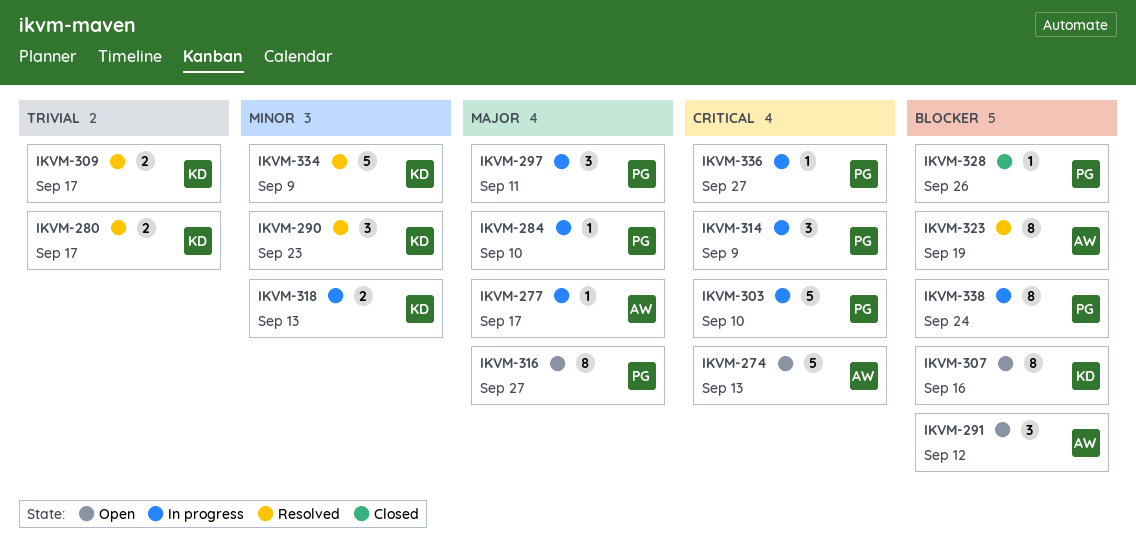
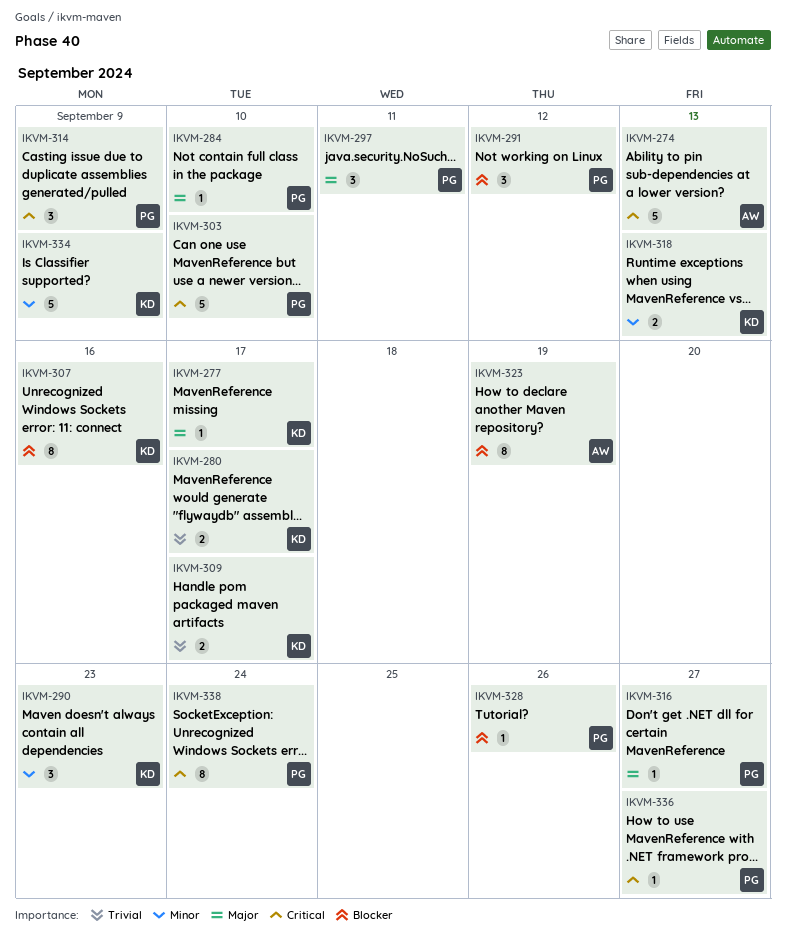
IKVM-277, owner: AW -> KD
IKVM-291, owner: AW -> PG
IKVM-316, estimate: 8 -> 1
IKVM-338, priority: Blocker -> Critical

